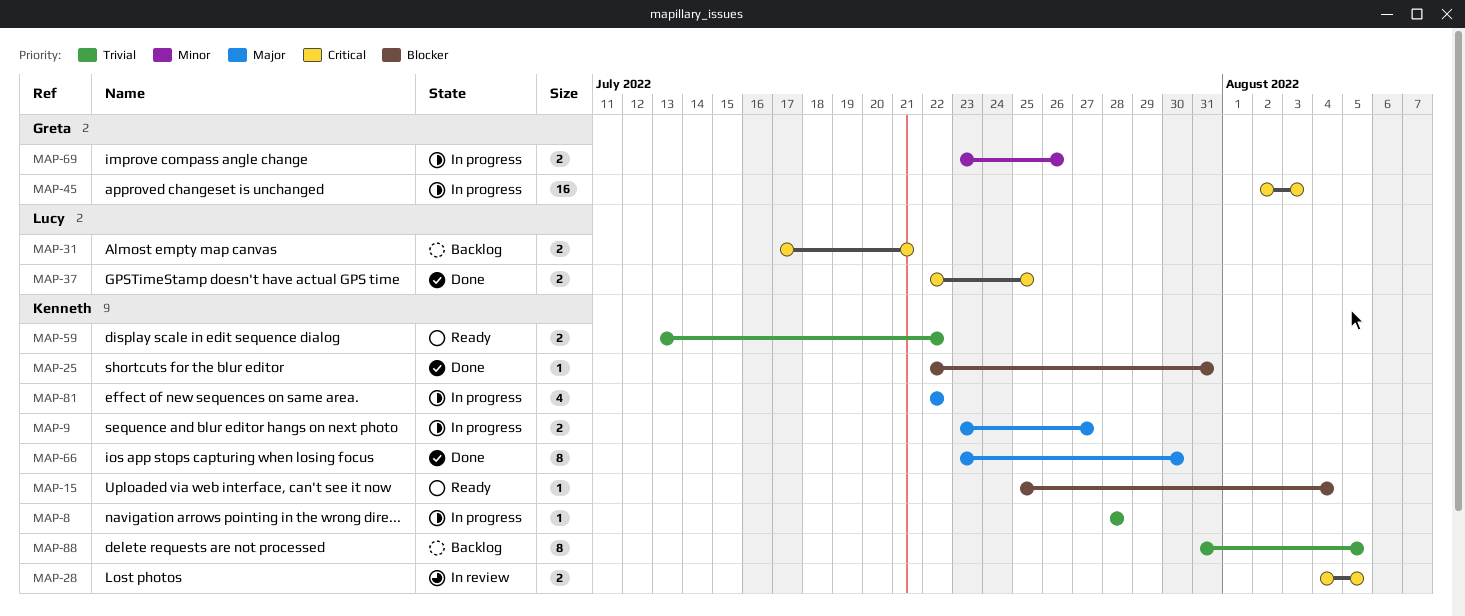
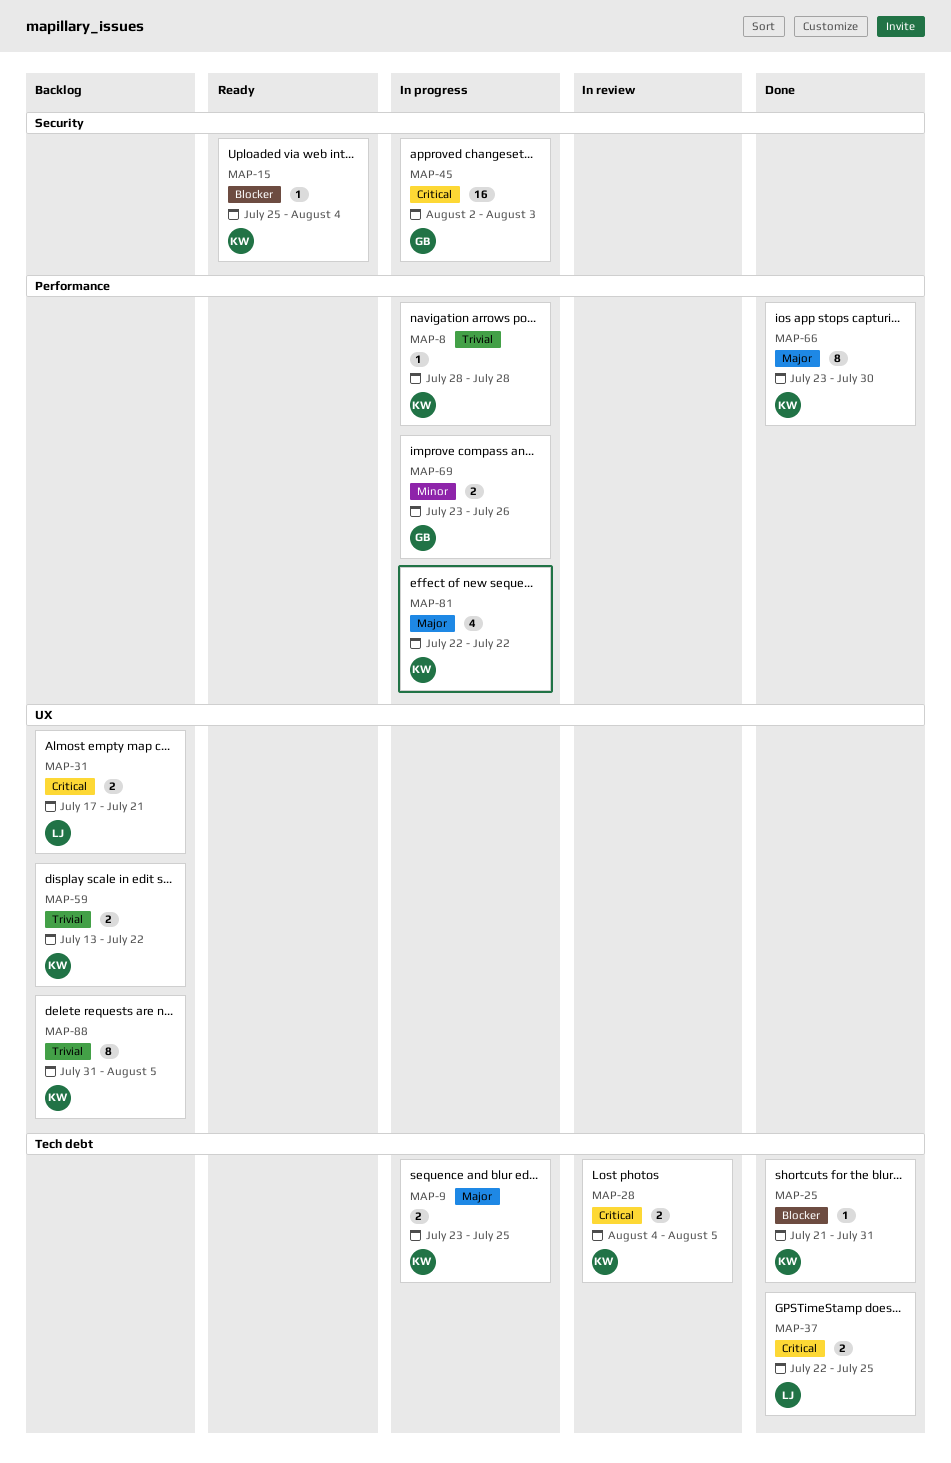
MAP-9, due: Jul 27 -> Jul 25
MAP-25, start: Jul 22 -> Jul 21
MAP-59, status: Ready -> Backlog

